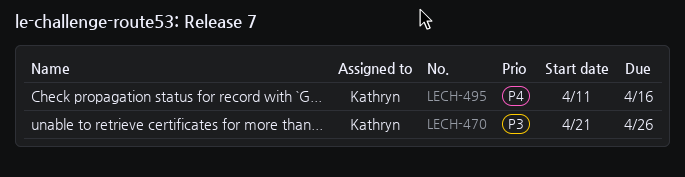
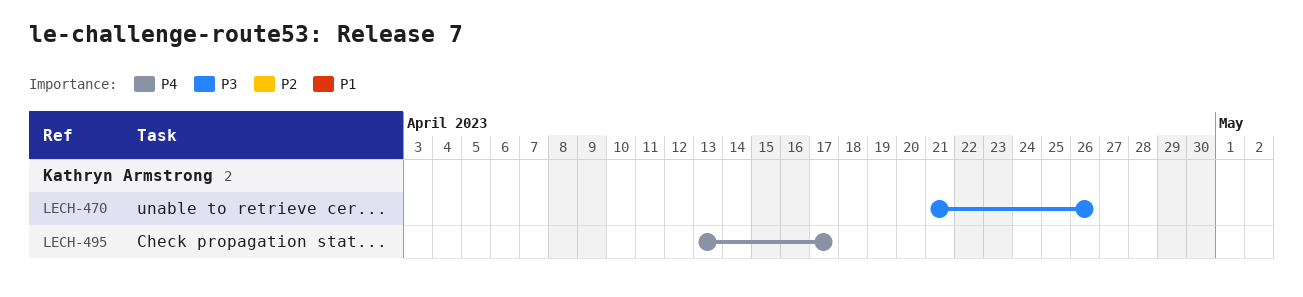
LECH-495, start: Apr 11 -> Apr 13
LECH-495, due: Apr 16 -> Apr 17

